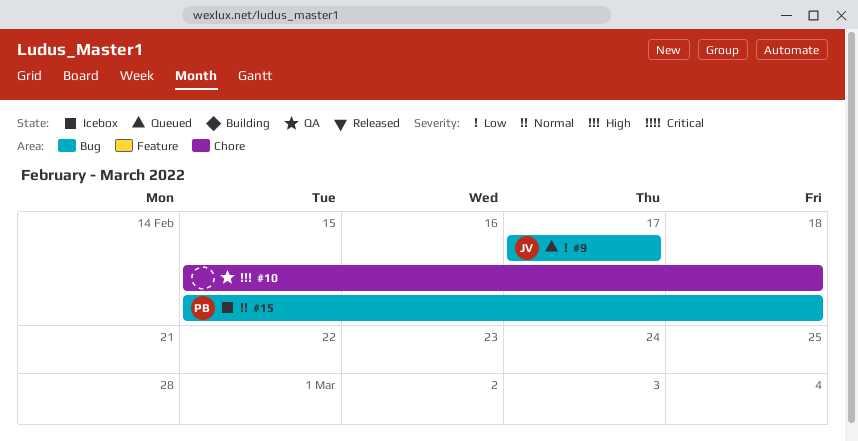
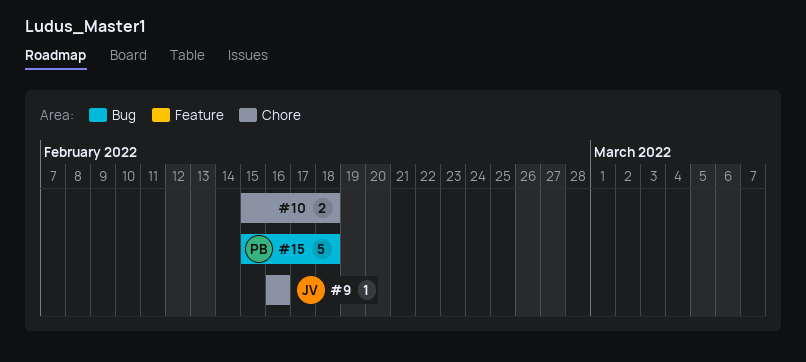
#9, label: Bug -> Chore
#9, start: Feb 17 -> Feb 16
#9, due: Feb 17 -> Feb 16

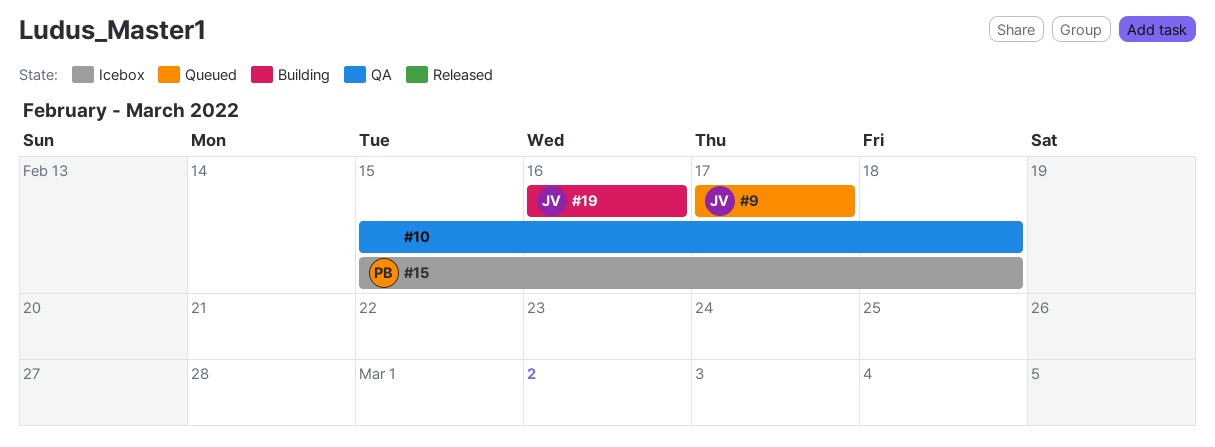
#9, start: Feb 16 -> Feb 17
#9, due: Feb 16 -> Feb 17
#19: none -> present

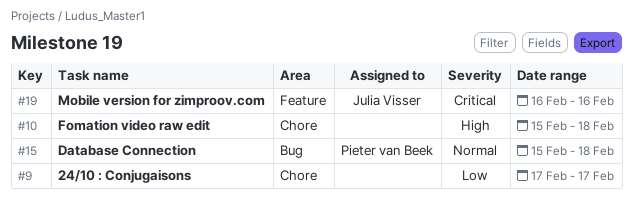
#9, owner: Julia Visser -> none

